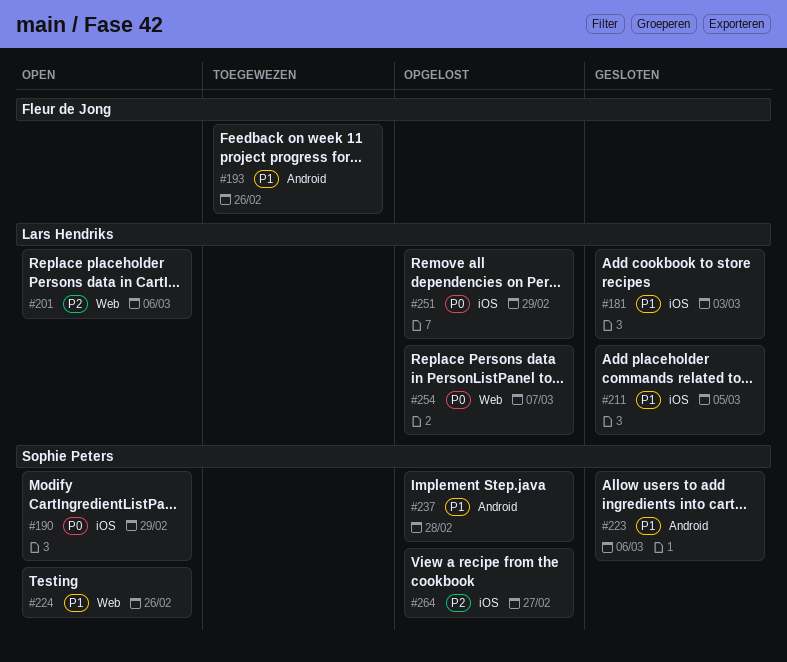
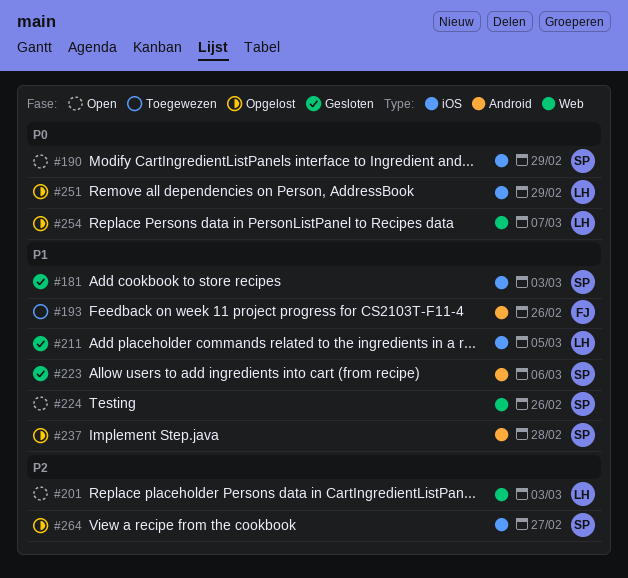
#181, owner: Lars Hendriks -> Sophie Peters
#201, due: Mar 6 -> Mar 3

